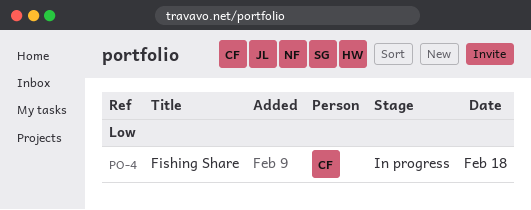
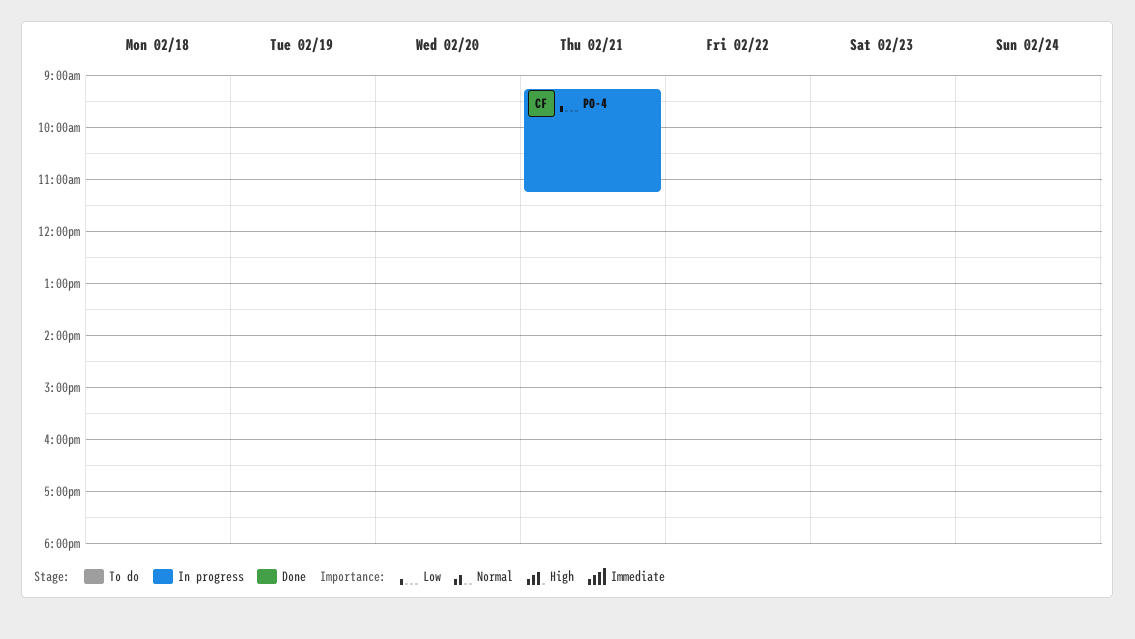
PO-4, day: Feb 18 -> Feb 21

